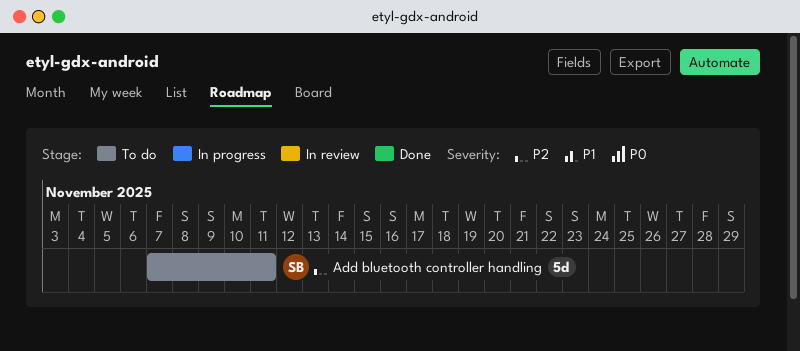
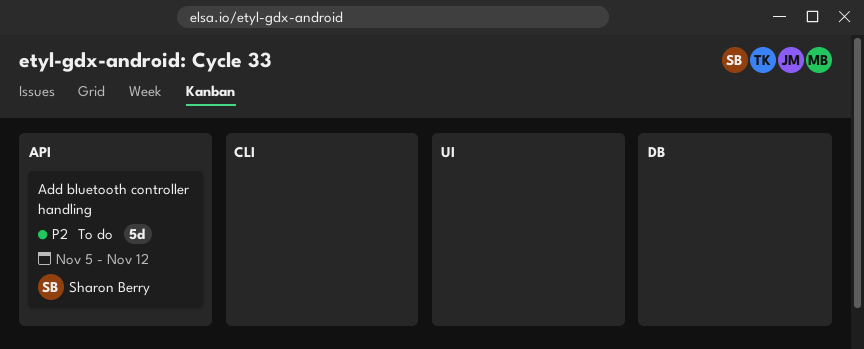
Add bluetooth controller handling, start: Nov 7 -> Nov 5
Add bluetooth controller handling, due: Nov 11 -> Nov 12

